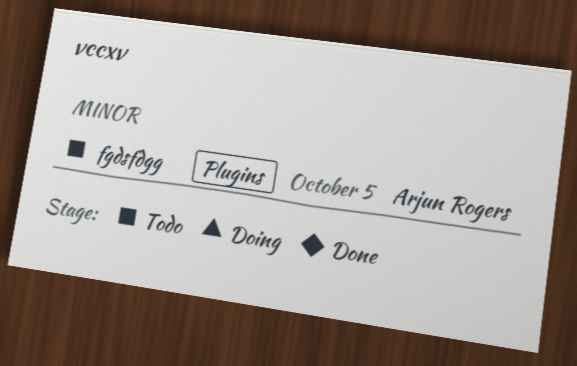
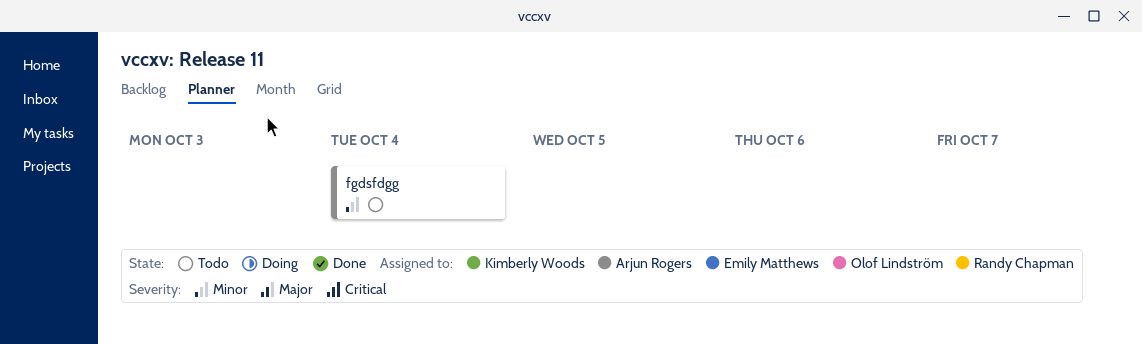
fgdsfdgg, due: Oct 5 -> Oct 4

